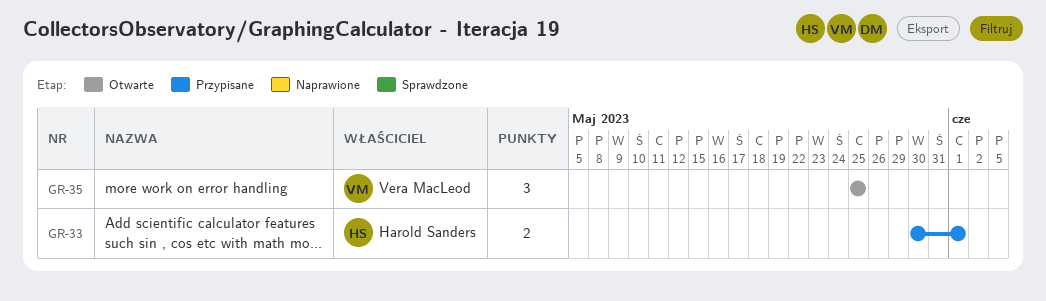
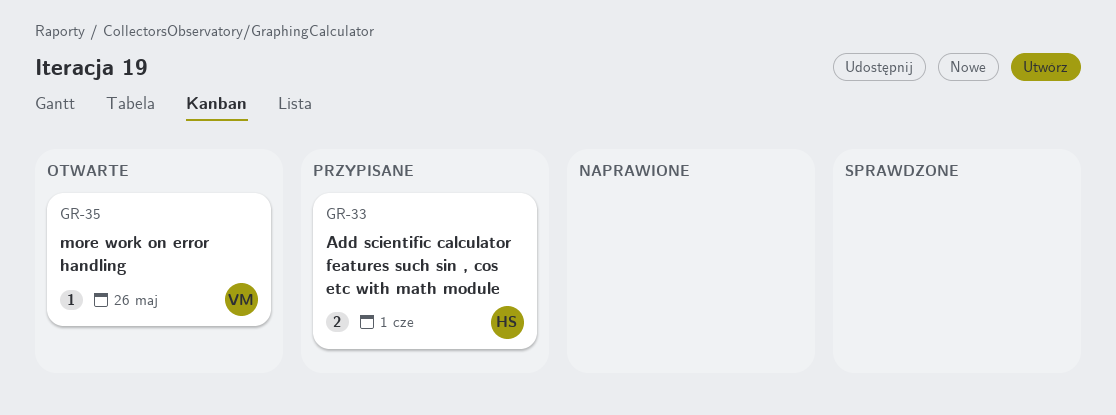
GR-35, estimate: 3 -> 1
GR-35, due: May 25 -> May 26

